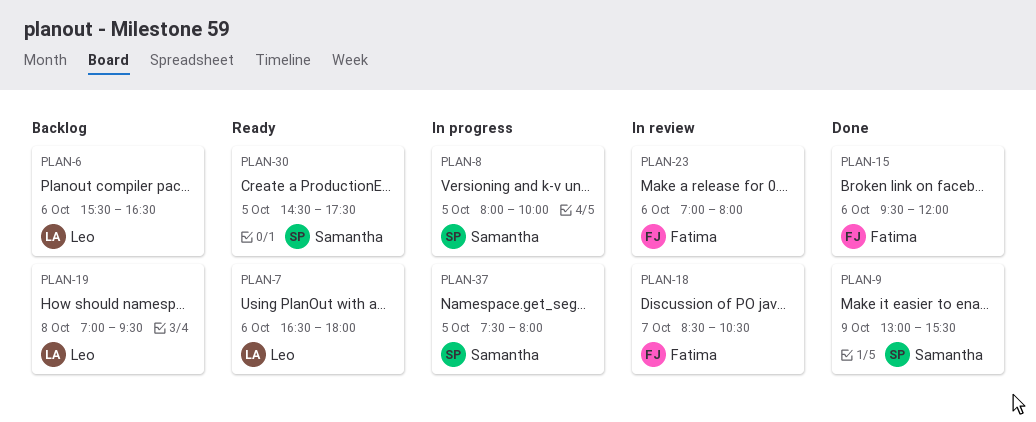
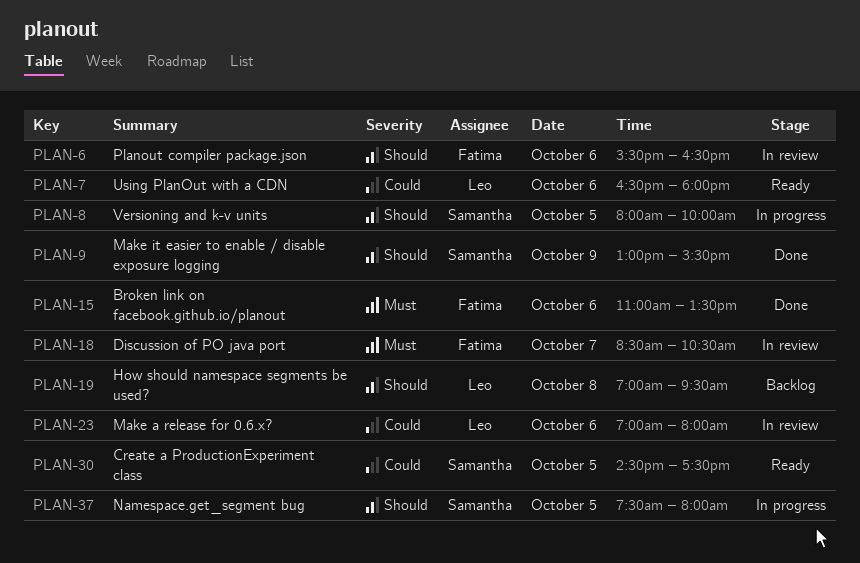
PLAN-6, status: Backlog -> In review
PLAN-6, owner: Leo -> Fatima
PLAN-15, begins: 09:30 -> 11:00
PLAN-15, ends: 12:00 -> 13:30
PLAN-23, owner: Fatima -> Leo

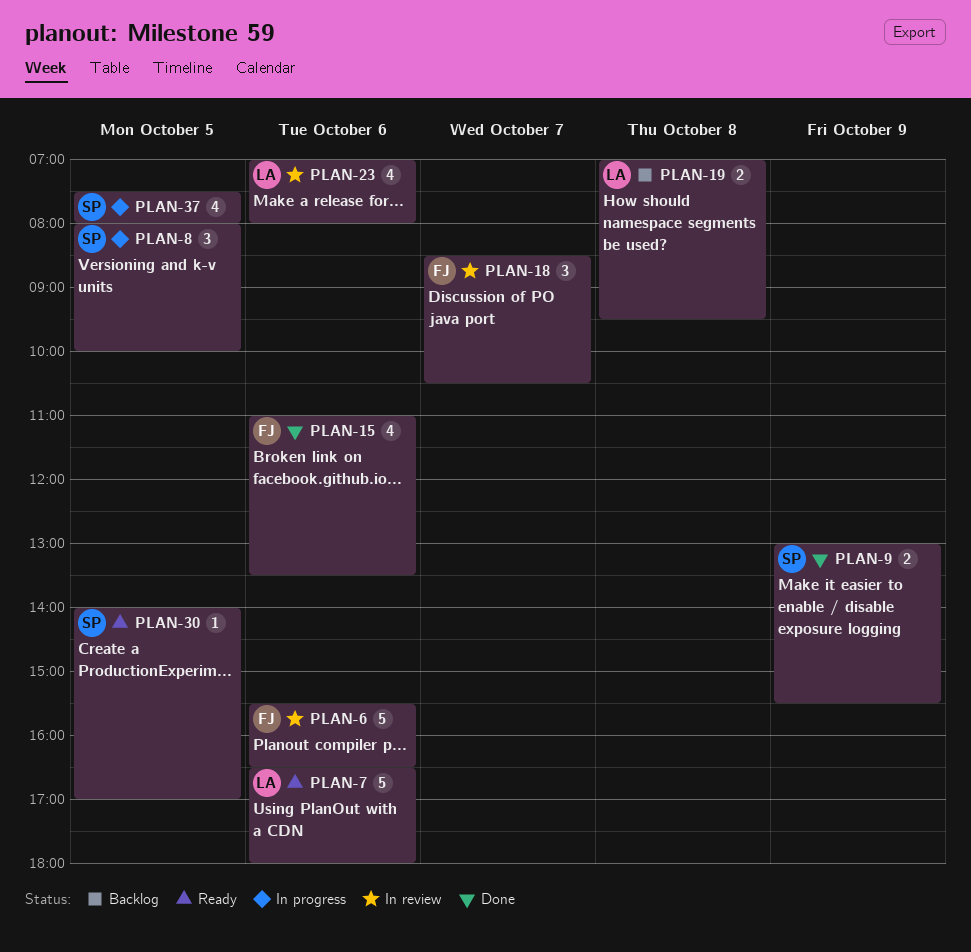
PLAN-30, begins: 14:30 -> 14:00
PLAN-30, ends: 17:30 -> 17:00

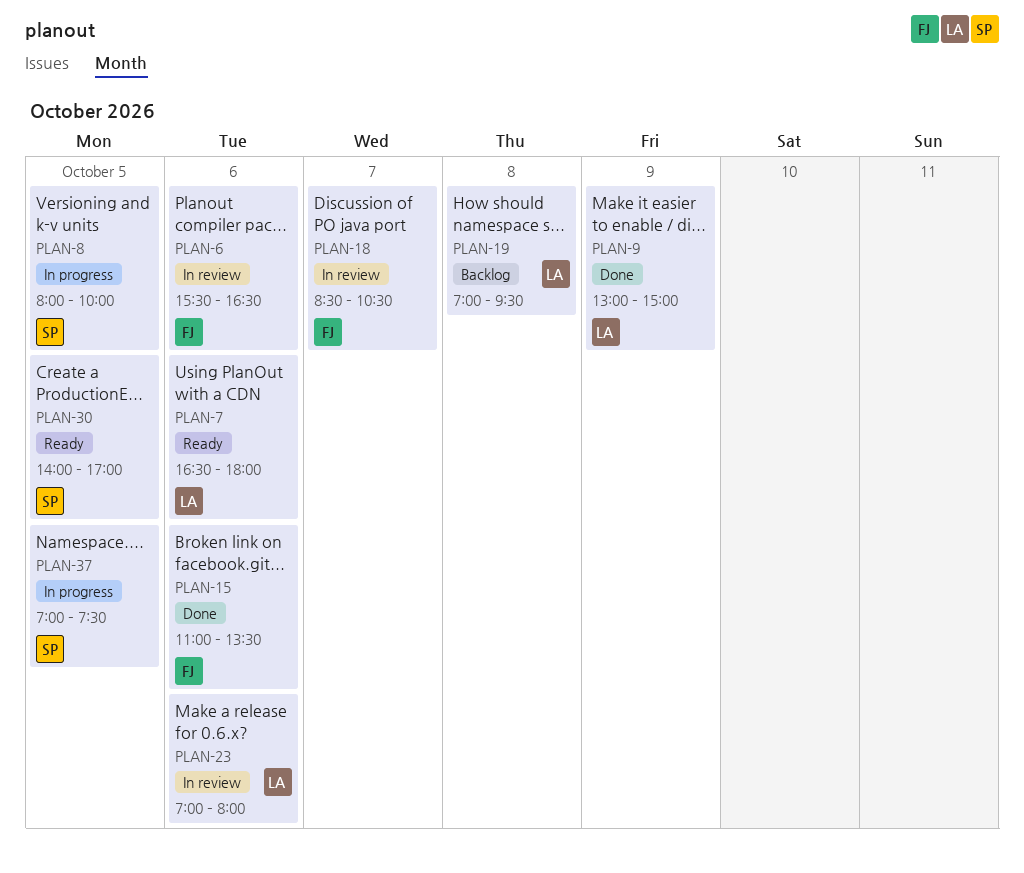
PLAN-9, owner: SP -> LA
PLAN-9, ends: 15:30 -> 15:00
PLAN-37, begins: 07:30 -> 07:00
PLAN-37, ends: 08:00 -> 07:30

